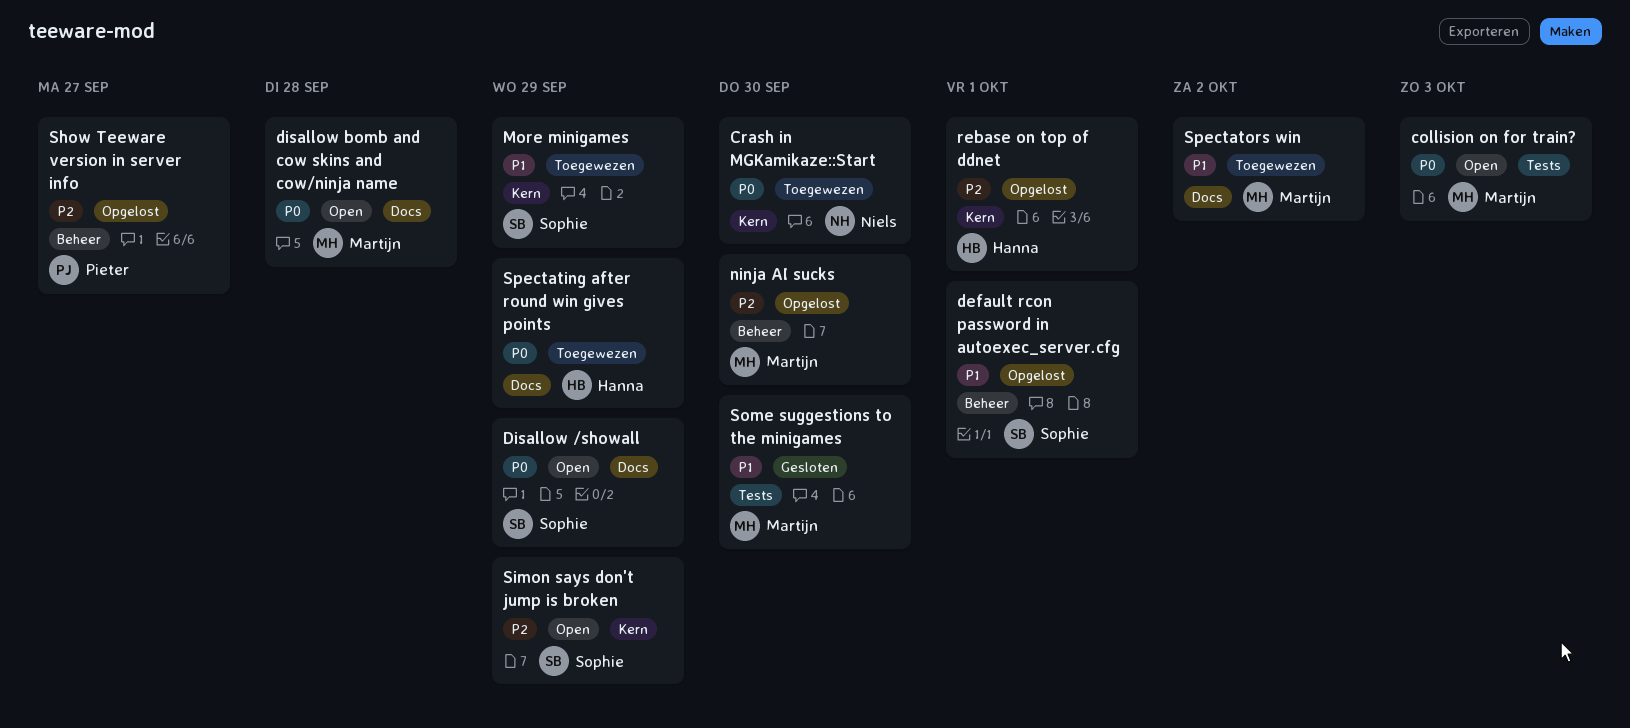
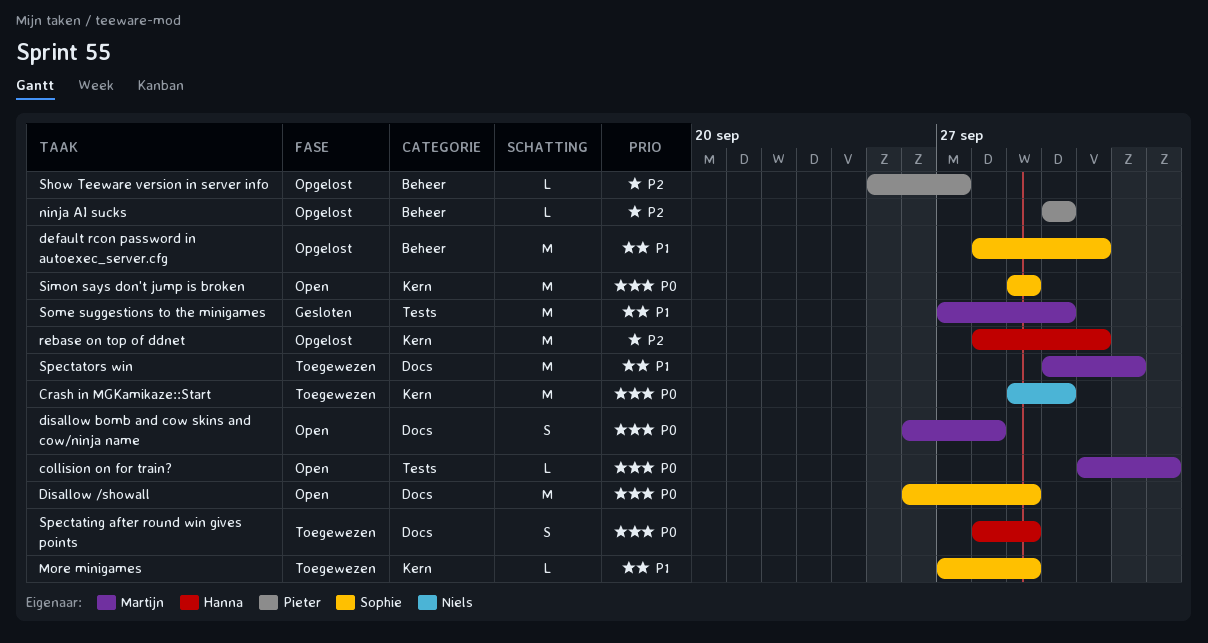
ninja AI sucks, owner: Martijn -> Pieter
Simon says don't jump is broken, priority: P2 -> P0

